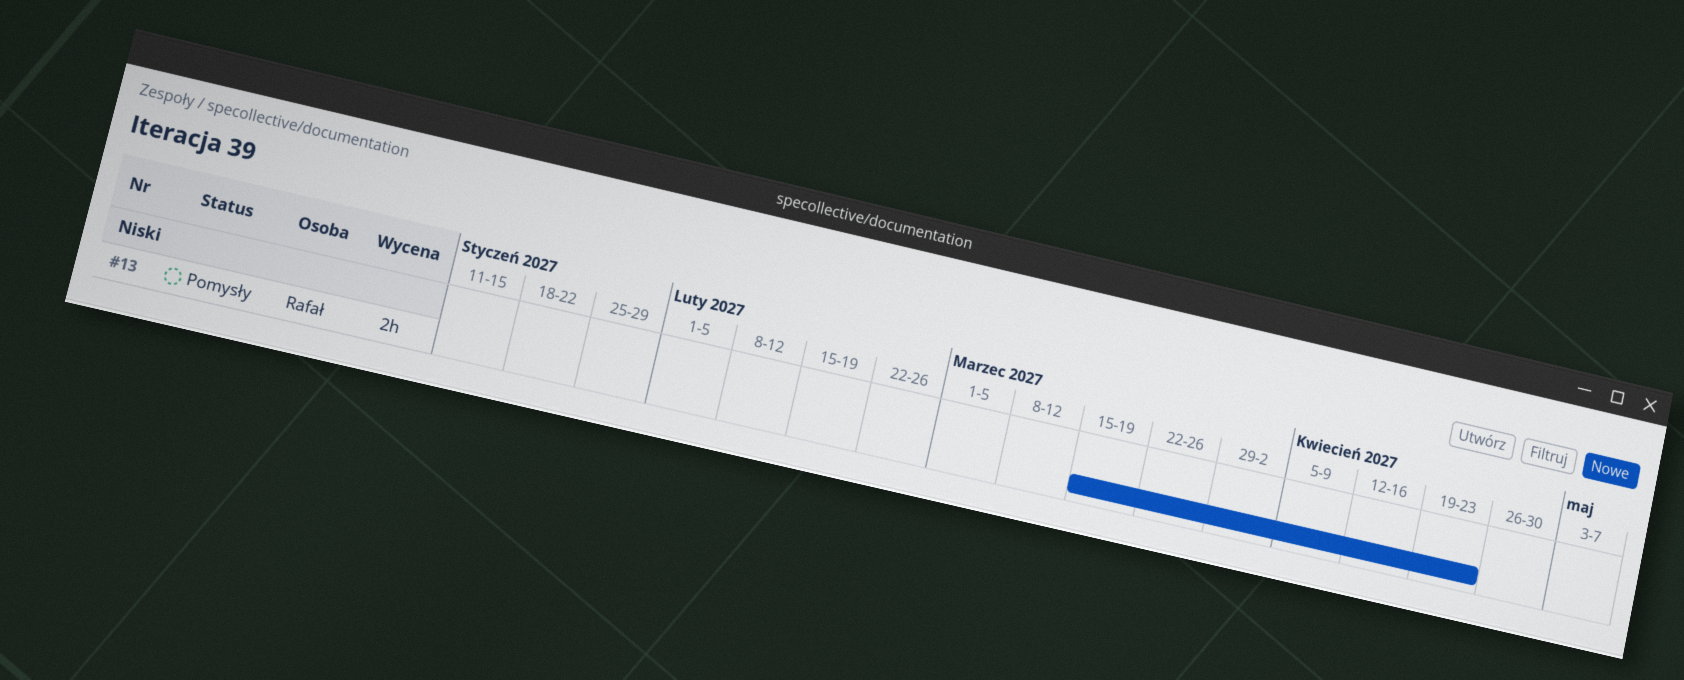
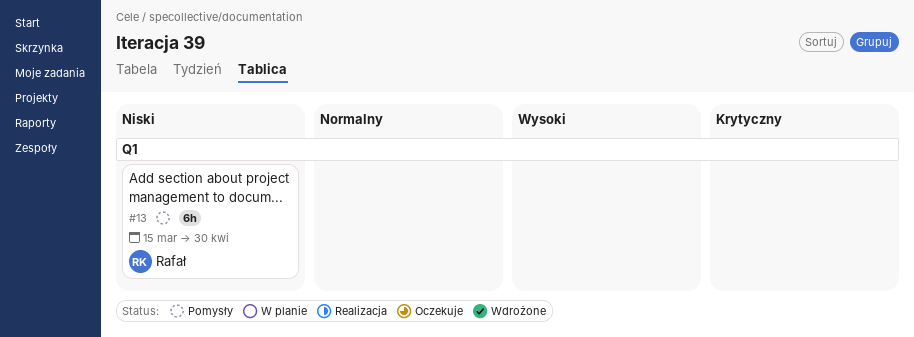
#13, estimate: 2h -> 6h
#13, due: Apr 23 -> Apr 30

